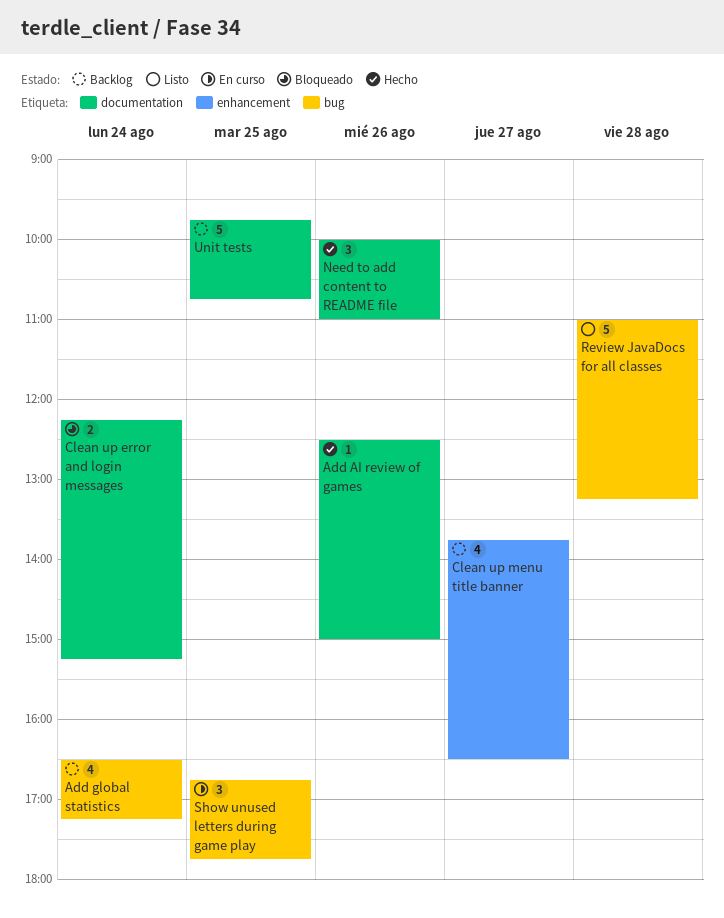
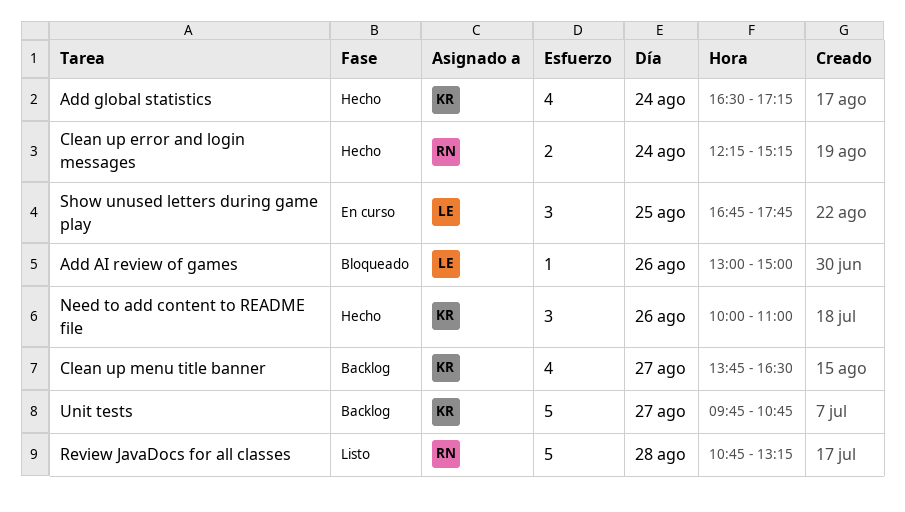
Add AI review of games, status: Hecho -> Bloqueado
Add AI review of games, begins: 12:30 -> 13:00
Add global statistics, status: Backlog -> Hecho
Clean up error and login messages, status: Bloqueado -> Hecho
Review JavaDocs for all classes, begins: 11:00 -> 10:45
Unit tests, day: Aug 25 -> Aug 27

